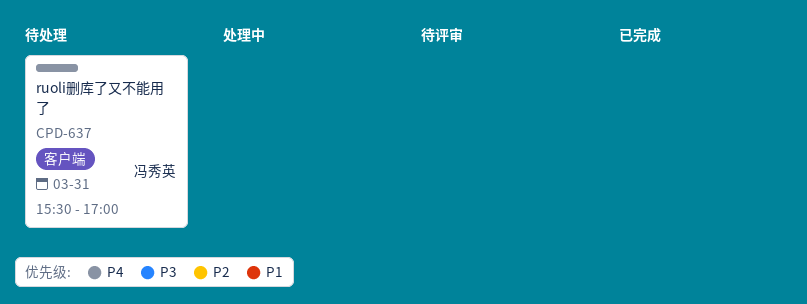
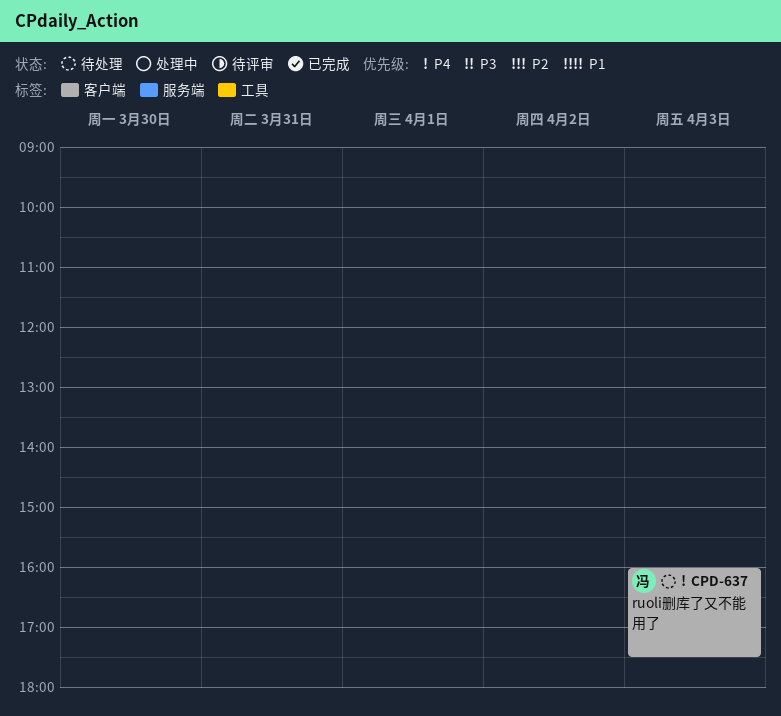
CPD-637, day: Mar 31 -> Apr 3
CPD-637, begins: 15:30 -> 16:00
CPD-637, ends: 17:00 -> 17:30

